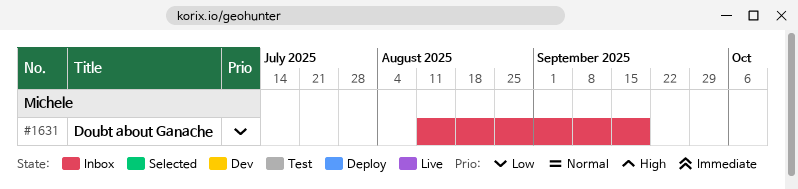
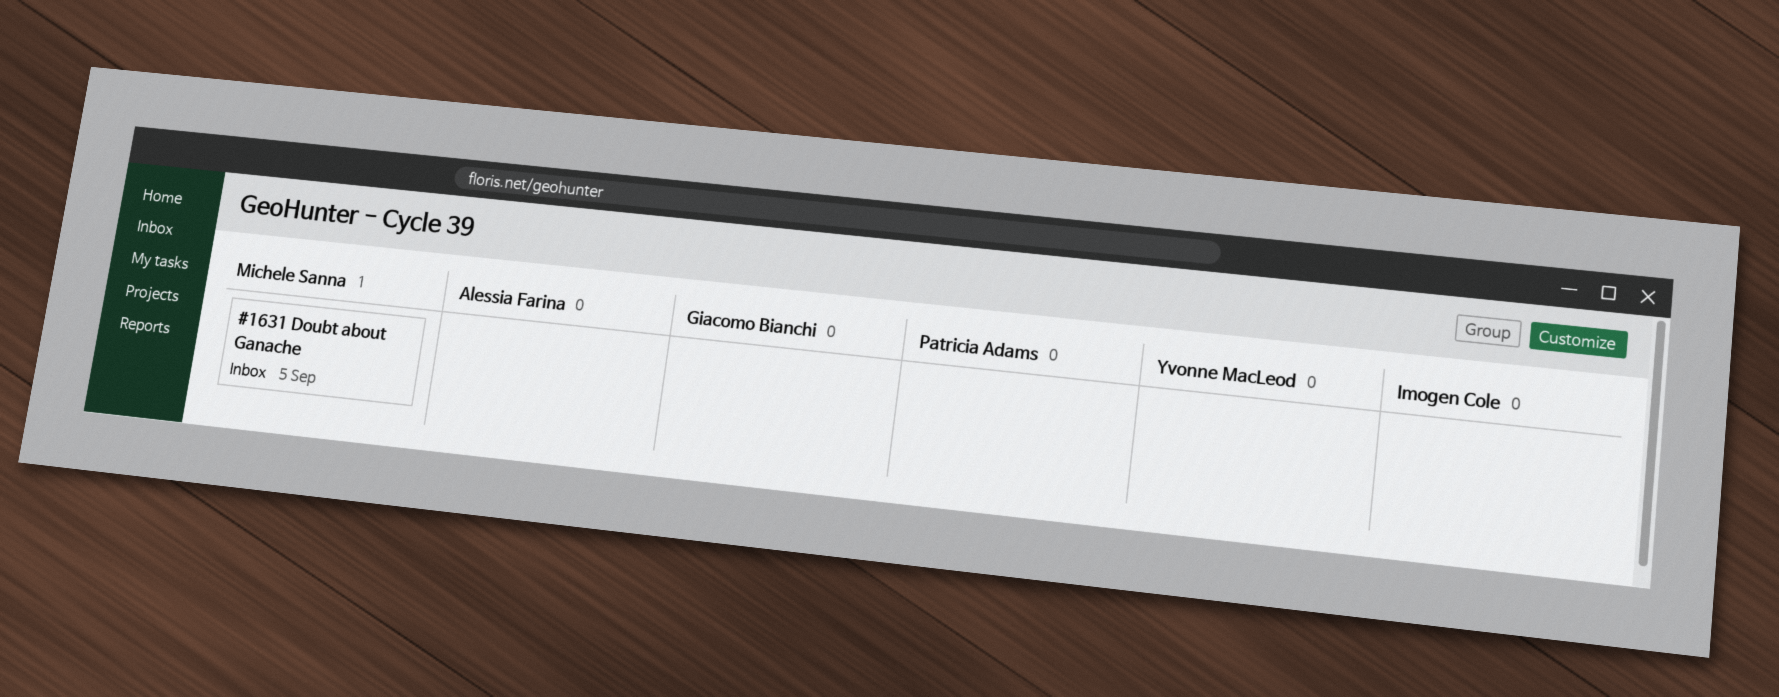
#1631, due: Sep 19 -> Sep 5

